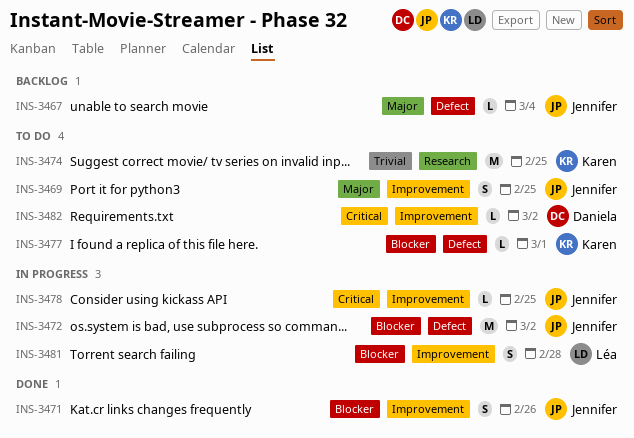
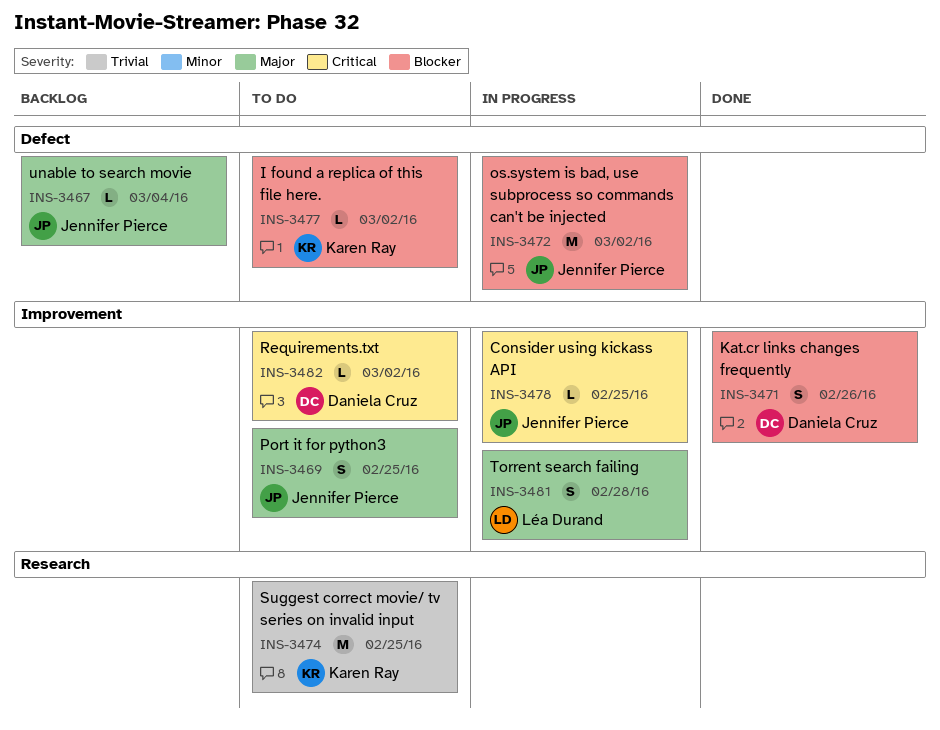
INS-3471, owner: Jennifer Pierce -> Daniela Cruz
INS-3477, due: Mar 1 -> Mar 2
INS-3481, priority: Blocker -> Major

